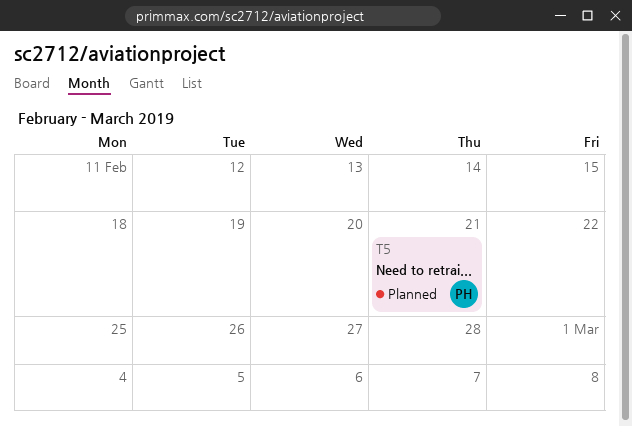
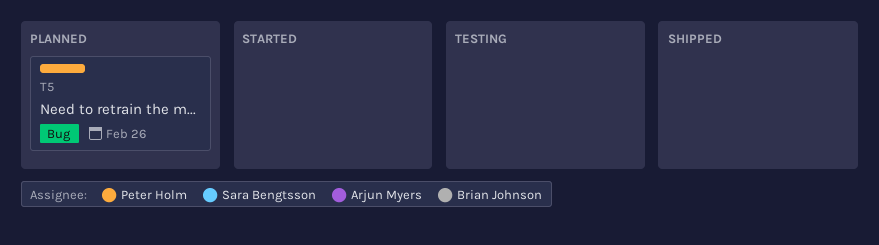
T5, due: Feb 21 -> Feb 26

